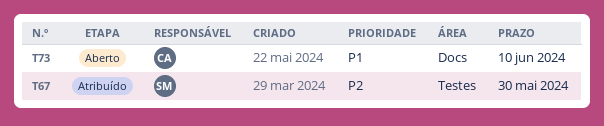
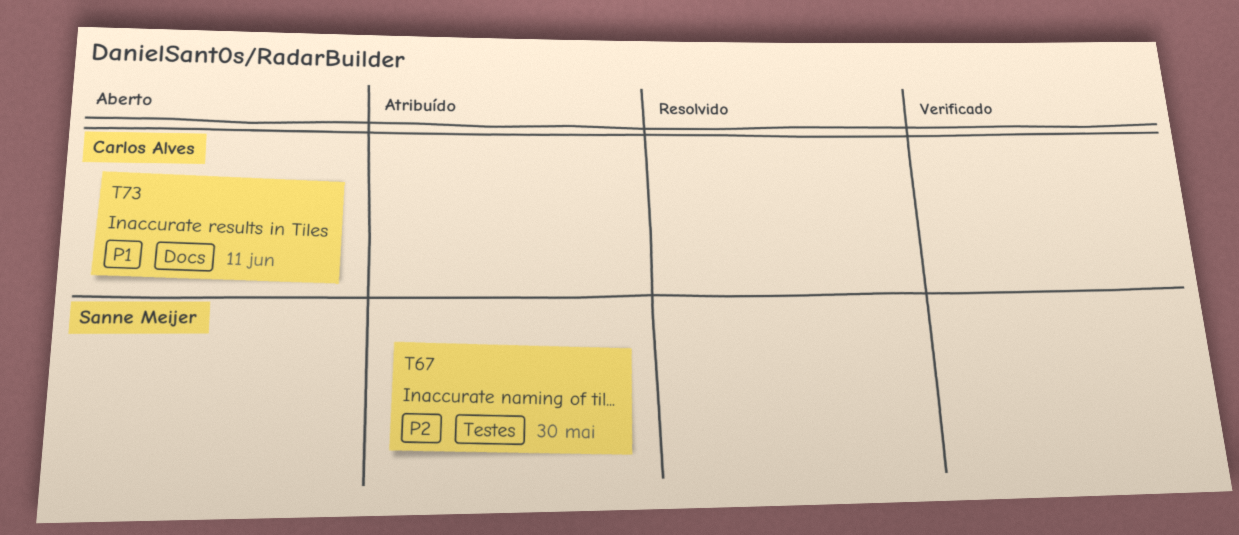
T73, due: Jun 10 -> Jun 11

